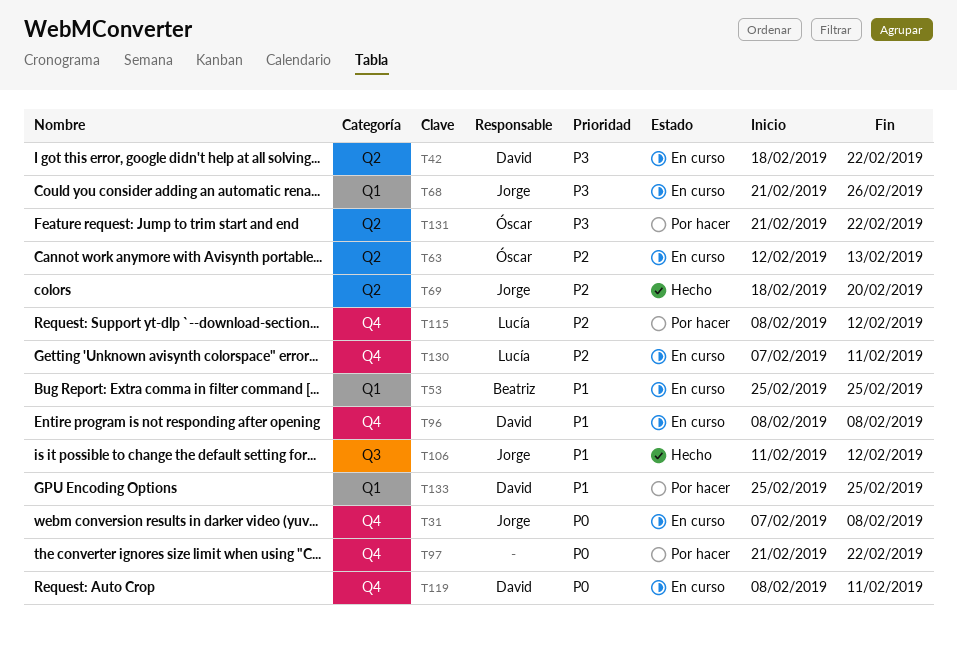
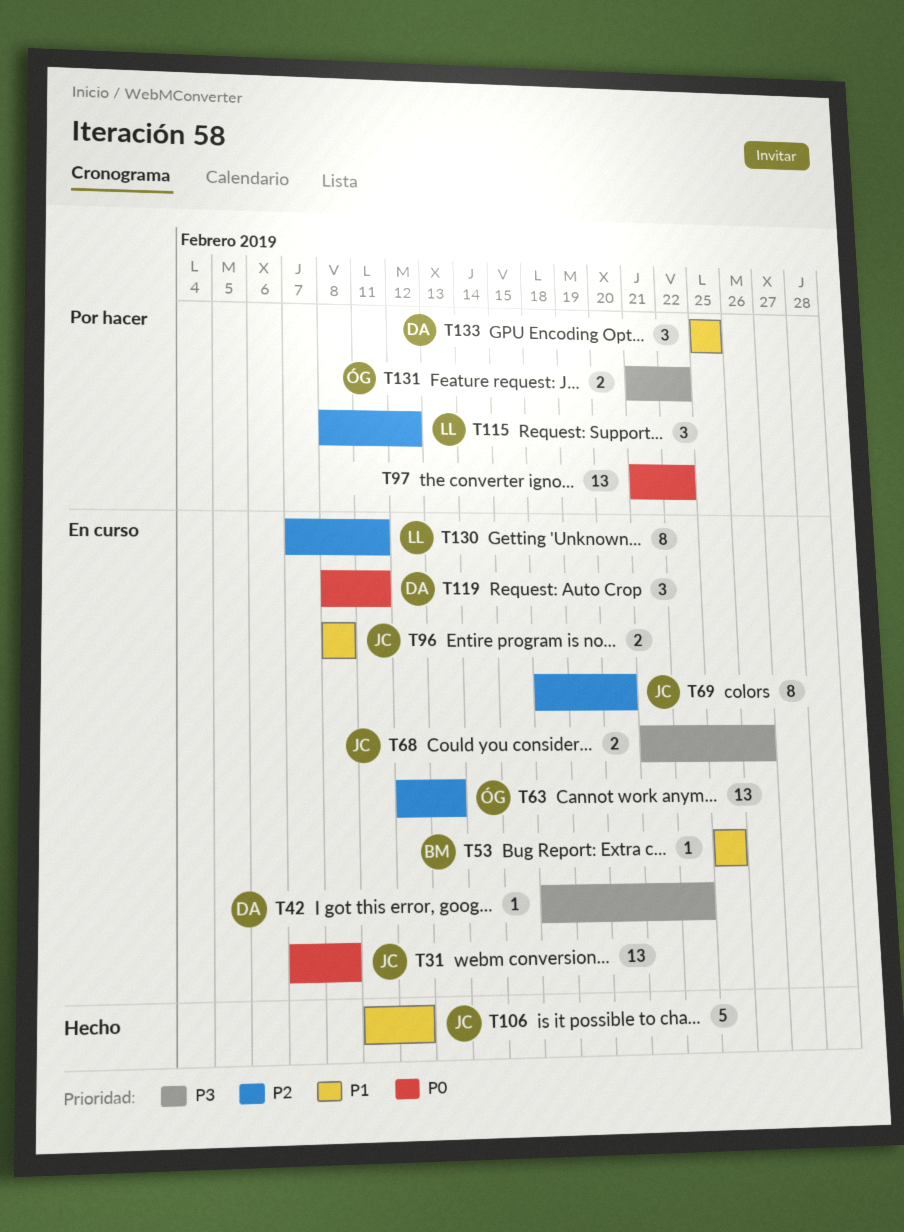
T69, status: Hecho -> En curso
T96, owner: David -> Jorge

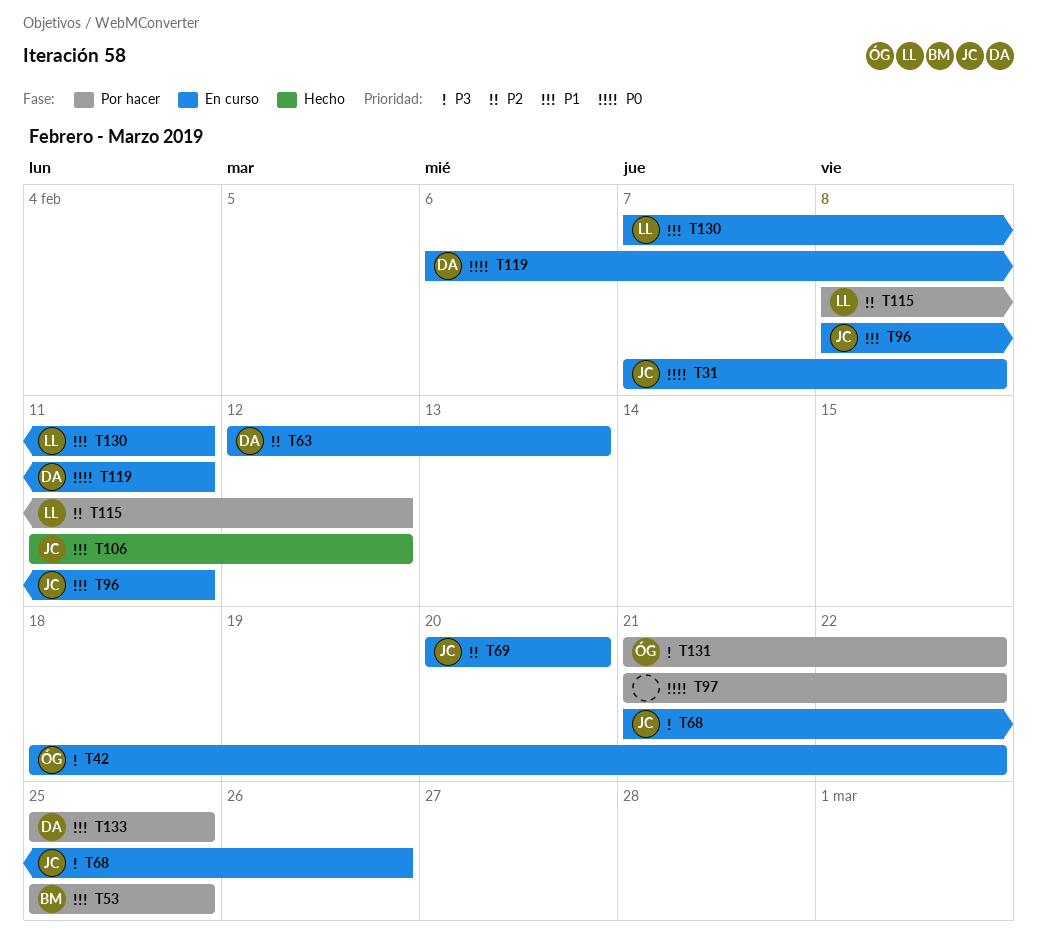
T42, owner: DA -> ÓG
T53, status: En curso -> Por hacer
T63, owner: ÓG -> DA
T69, start: Feb 18 -> Feb 20
T96, due: Feb 8 -> Feb 11
T119, start: Feb 8 -> Feb 6
T130, priority: P2 -> P1

